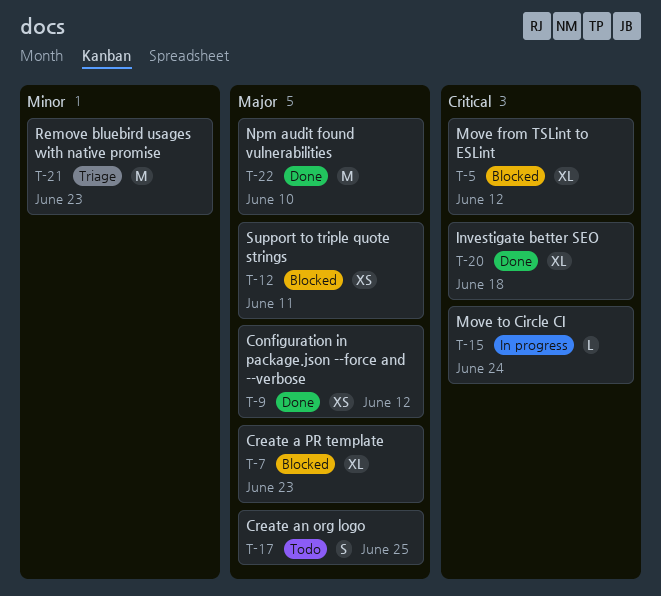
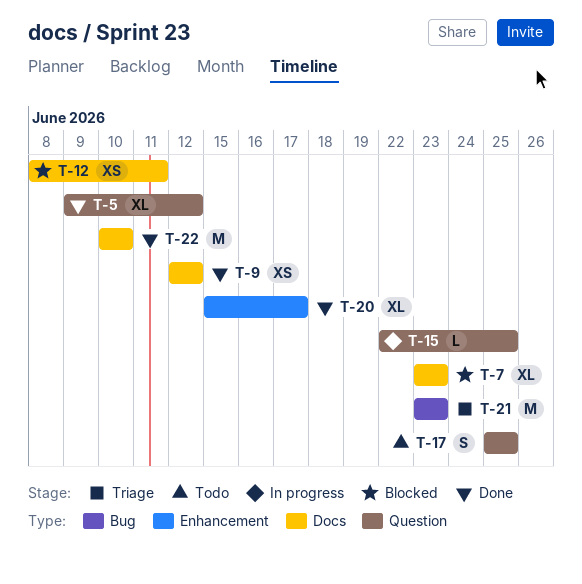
T-5, status: Blocked -> Done
T-15, due: Jun 24 -> Jun 25
T-20, due: Jun 18 -> Jun 17

